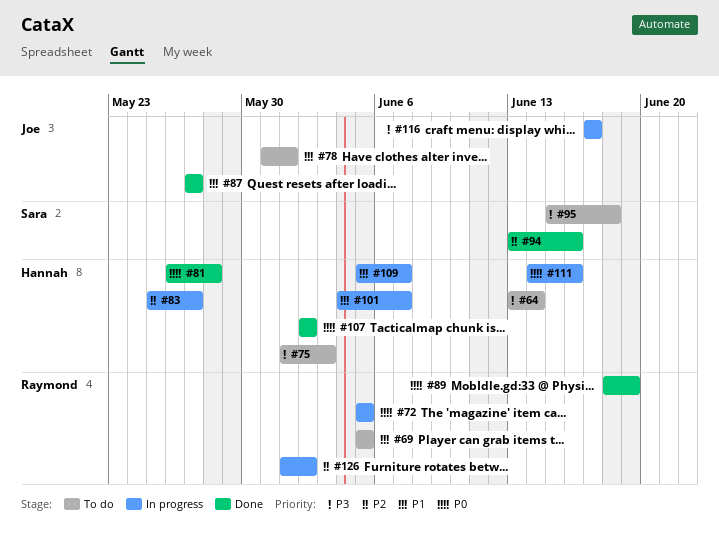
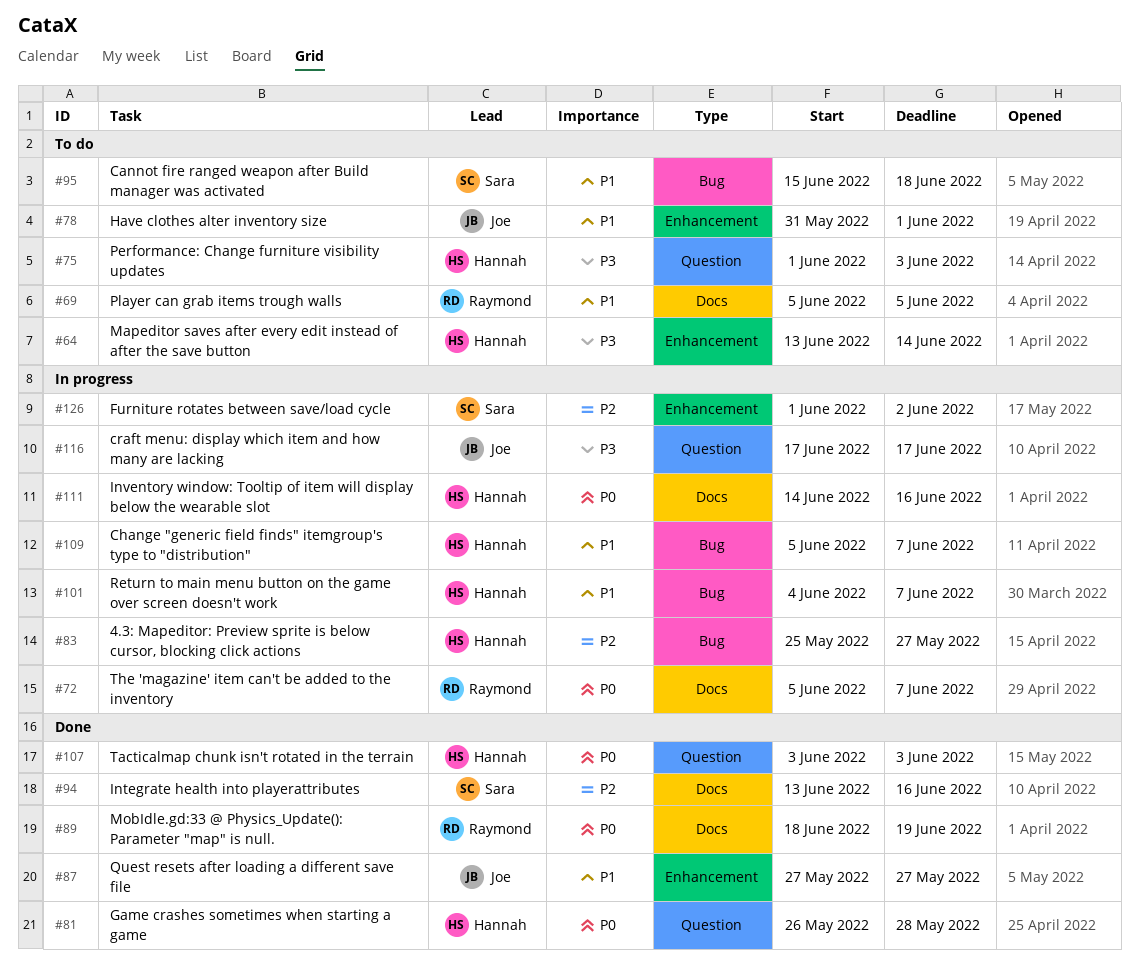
#72, due: Jun 5 -> Jun 7
#95, priority: P3 -> P1
#107, start: Jun 2 -> Jun 3
#107, due: Jun 2 -> Jun 3
#126, owner: Raymond -> Sara

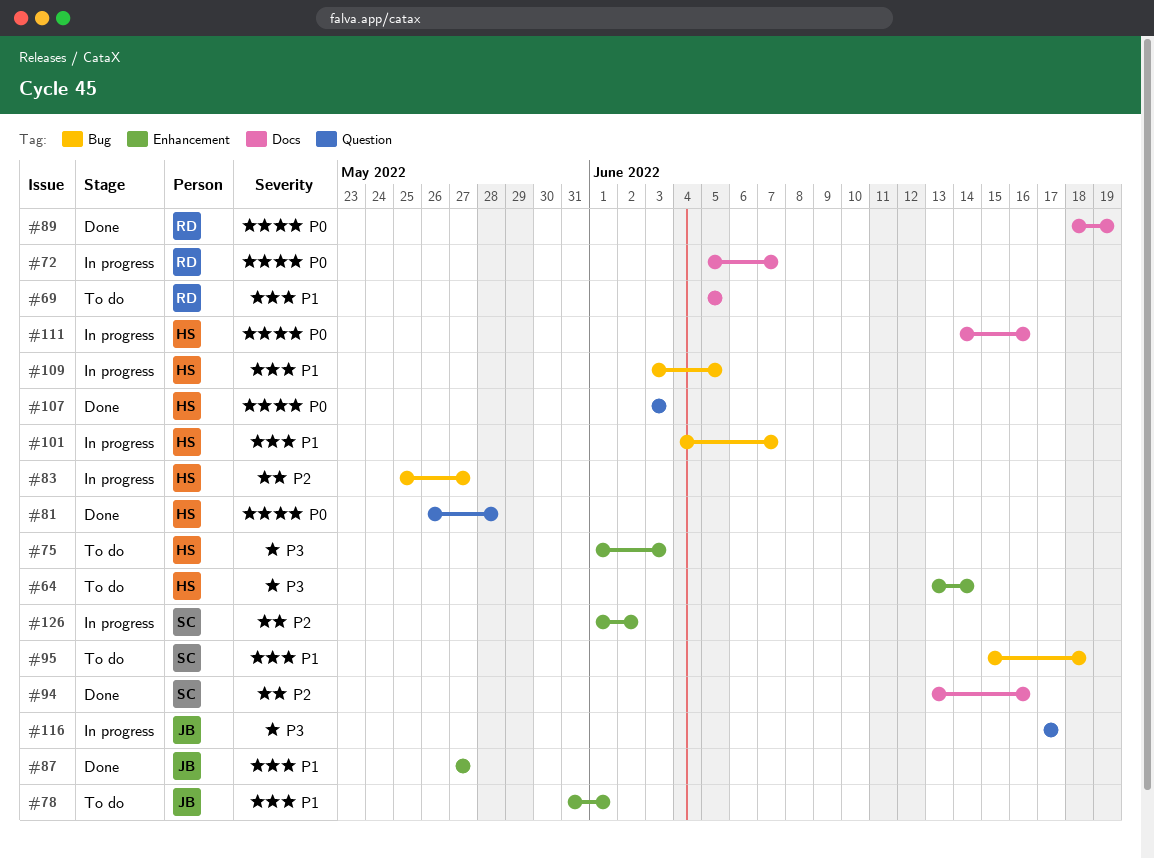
#75, label: Question -> Enhancement
#109, start: Jun 5 -> Jun 3
#109, due: Jun 7 -> Jun 5

